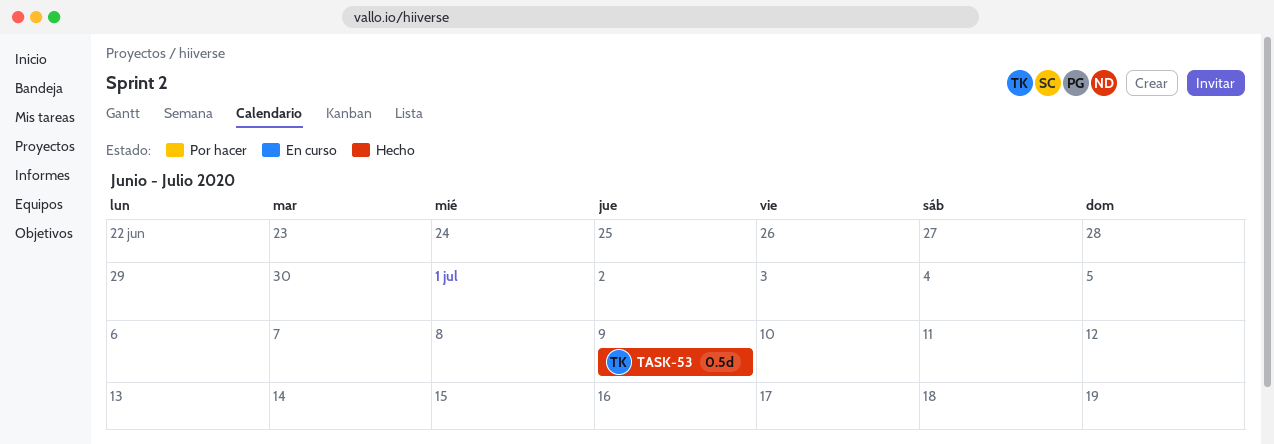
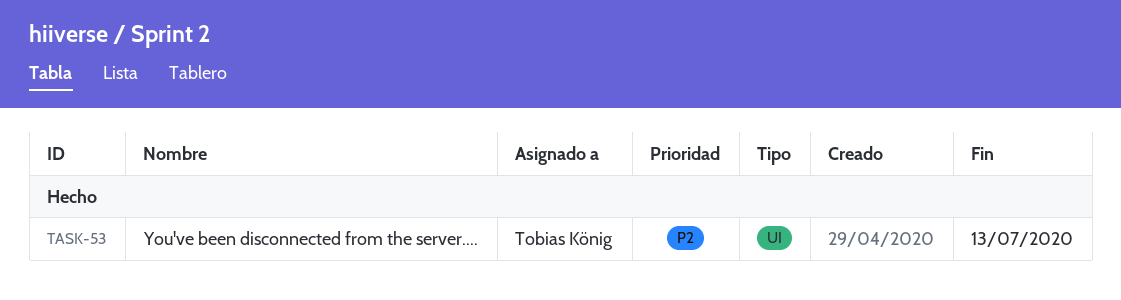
TASK-53, due: Jul 9 -> Jul 13

